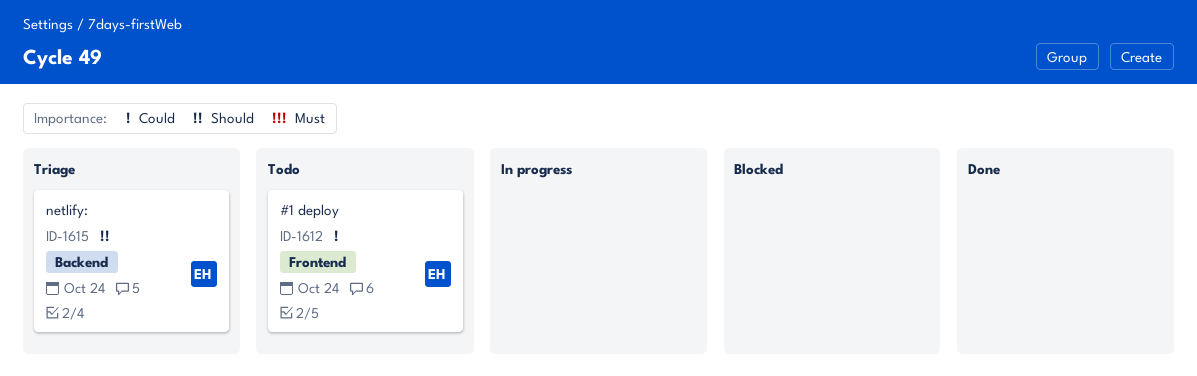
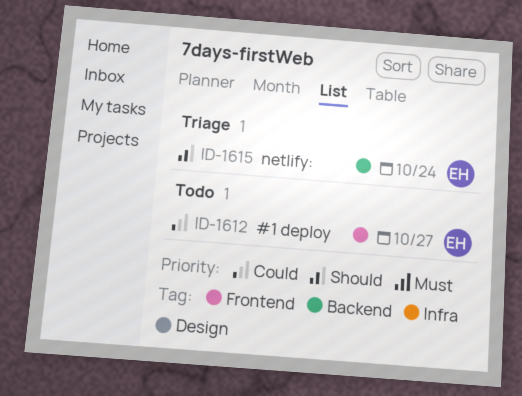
ID-1612, due: Oct 24 -> Oct 27

